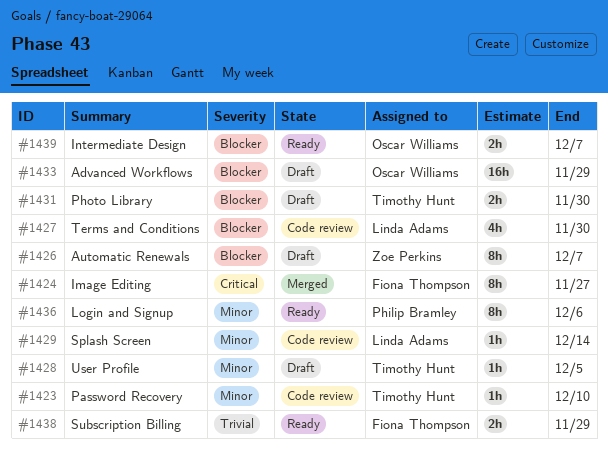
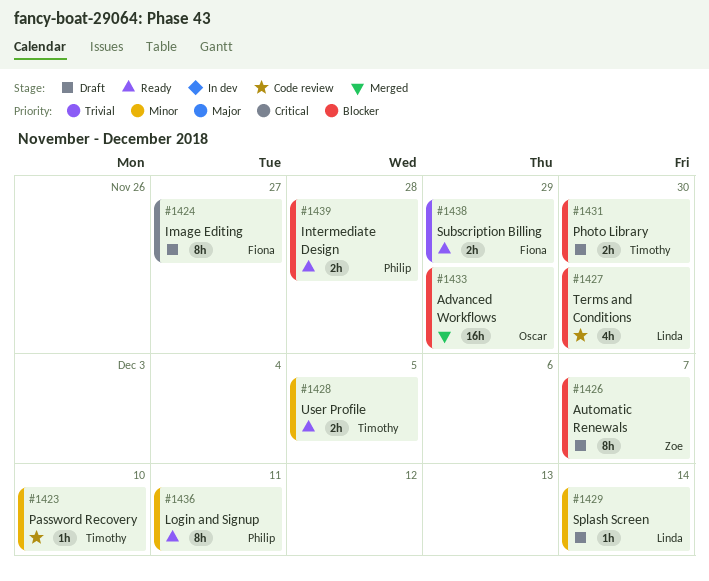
#1424, status: Merged -> Draft
#1428, status: Draft -> Ready
#1428, estimate: 1h -> 2h
#1429, status: Code review -> Draft
#1433, status: Draft -> Merged
#1436, due: Dec 6 -> Dec 11
#1439, owner: Oscar Williams -> Philip Bramley
#1439, due: Dec 7 -> Nov 28

